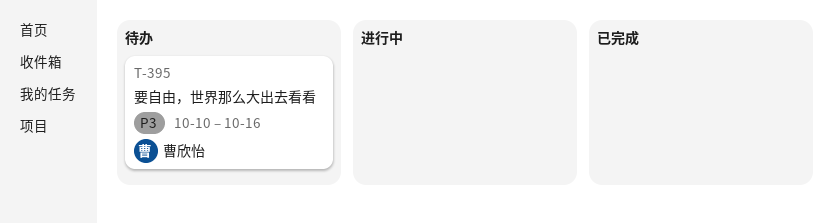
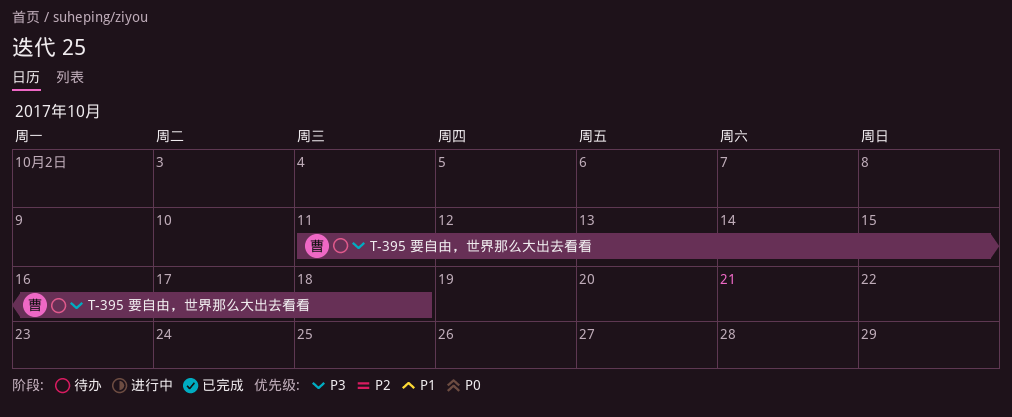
T-395, start: Oct 10 -> Oct 11
T-395, due: Oct 16 -> Oct 18

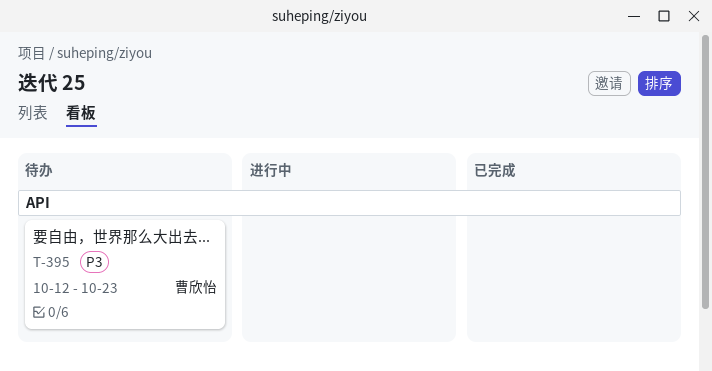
T-395, start: Oct 11 -> Oct 12
T-395, due: Oct 18 -> Oct 23

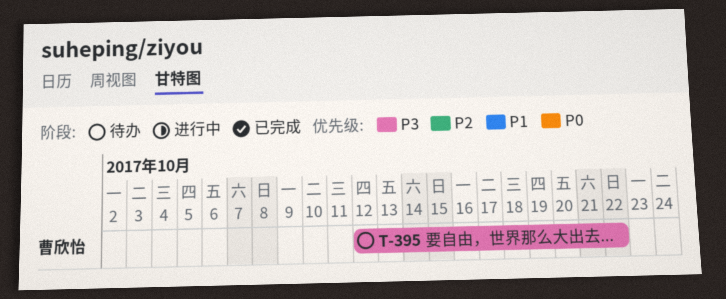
T-395, due: Oct 23 -> Oct 22

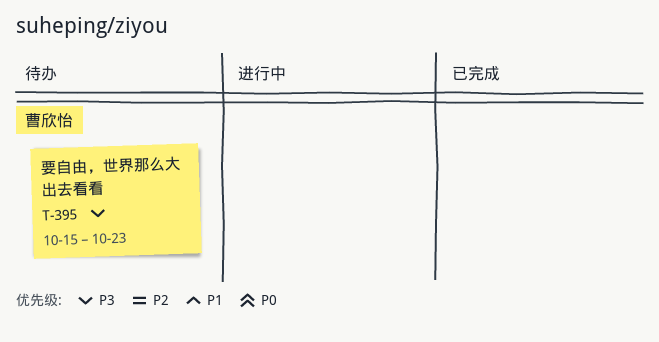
T-395, start: Oct 12 -> Oct 15
T-395, due: Oct 22 -> Oct 23

